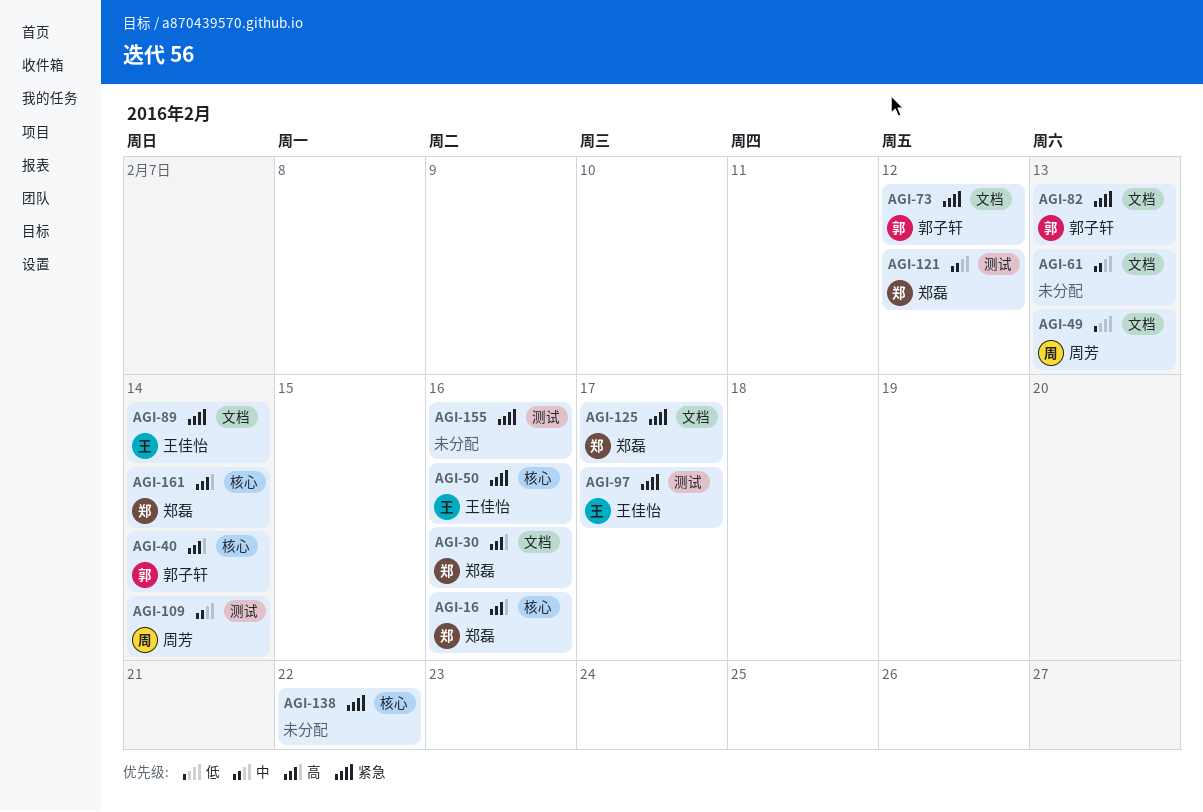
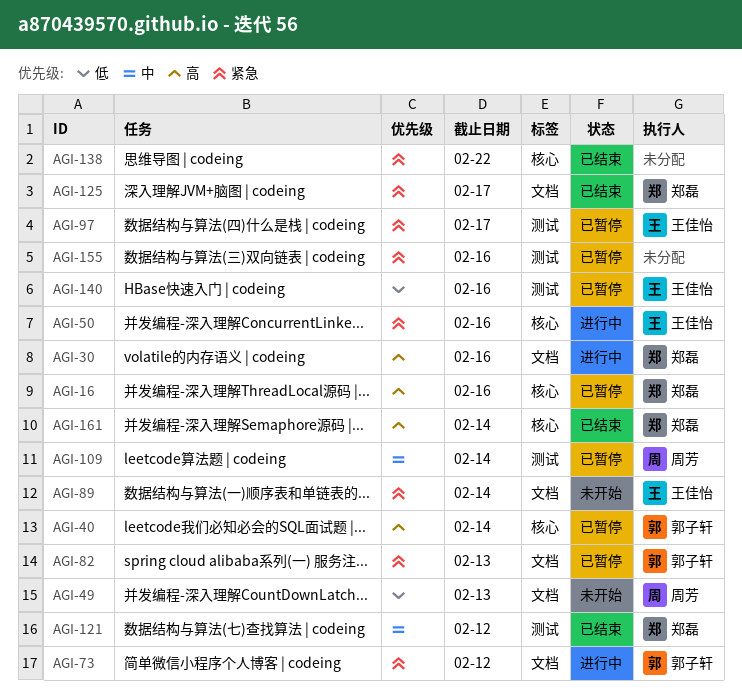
AGI-61: present -> none
AGI-140: none -> present

